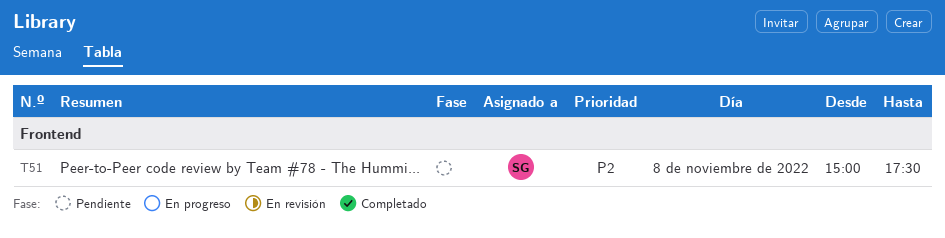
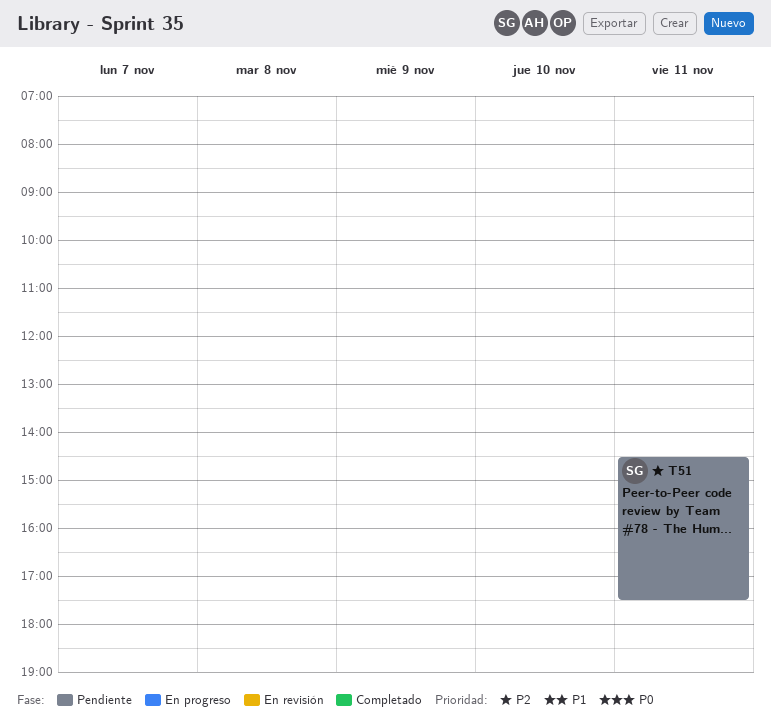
T51, day: Nov 8 -> Nov 11
T51, begins: 15:00 -> 14:30

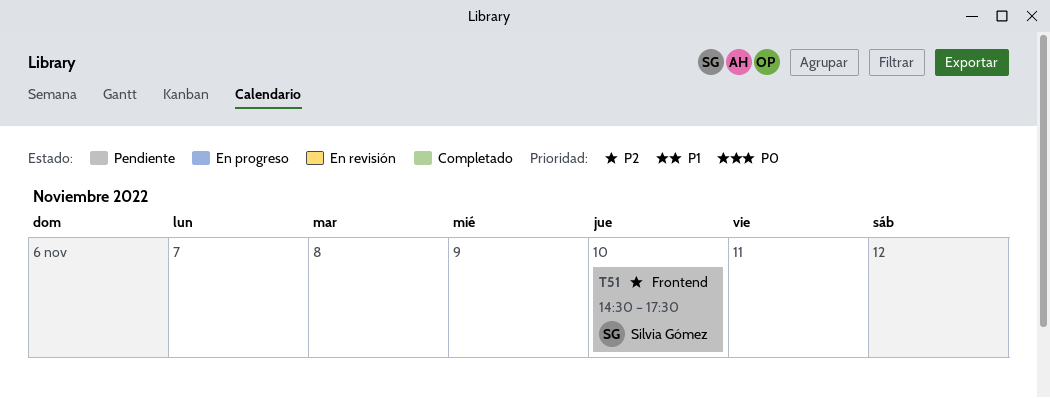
T51, day: Nov 11 -> Nov 10

